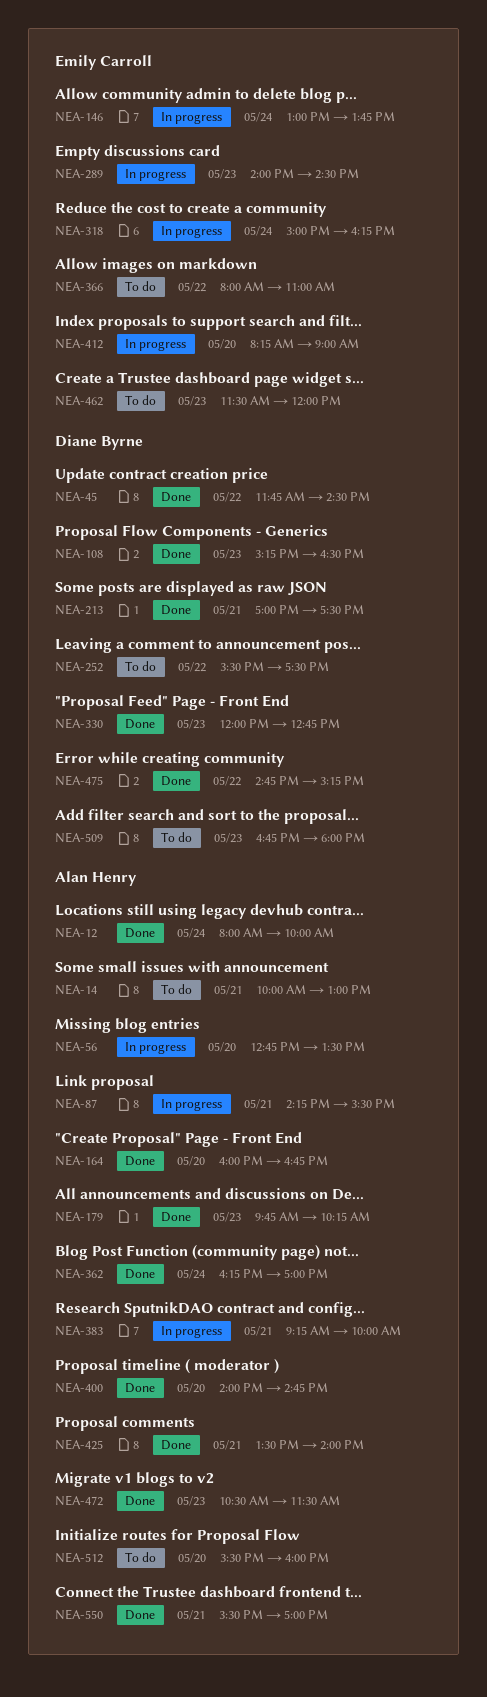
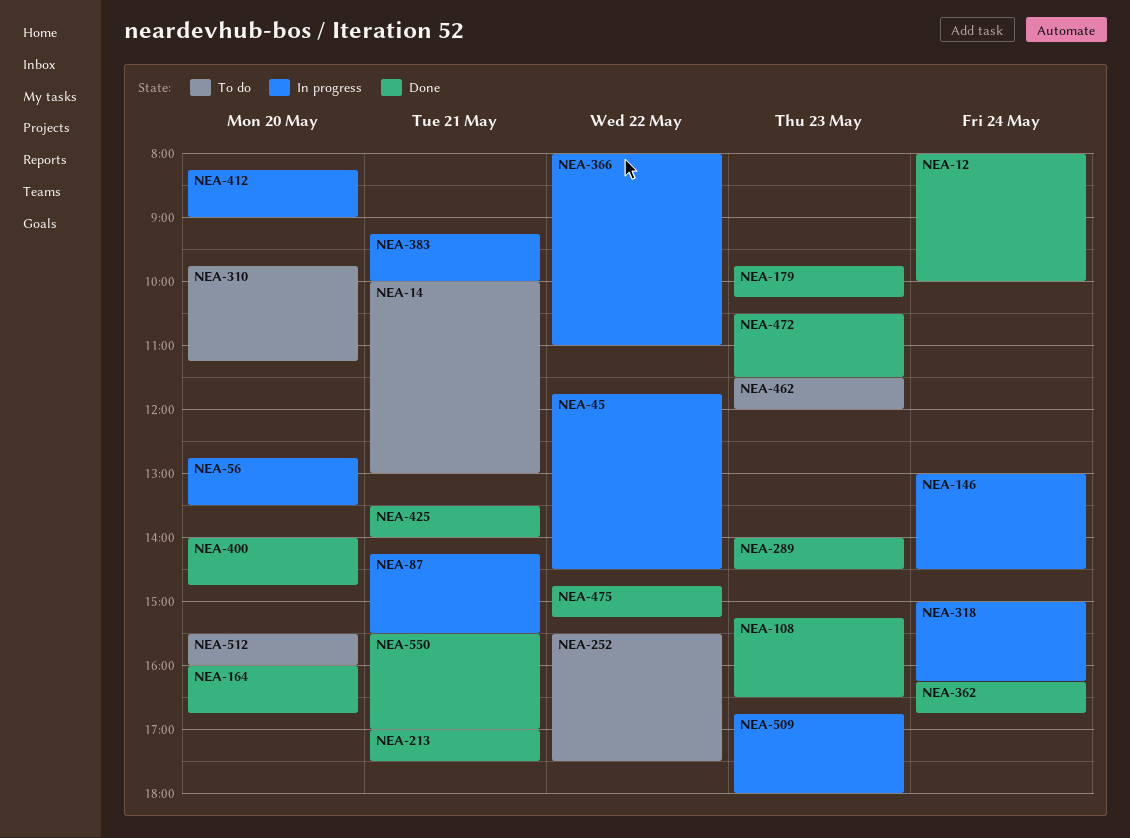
NEA-45, status: Done -> In progress
NEA-146, ends: 13:45 -> 14:30
NEA-289, status: In progress -> Done
NEA-310: none -> present
NEA-330: present -> none
NEA-362, ends: 17:00 -> 16:45
NEA-366, status: To do -> In progress
NEA-509, status: To do -> In progress

